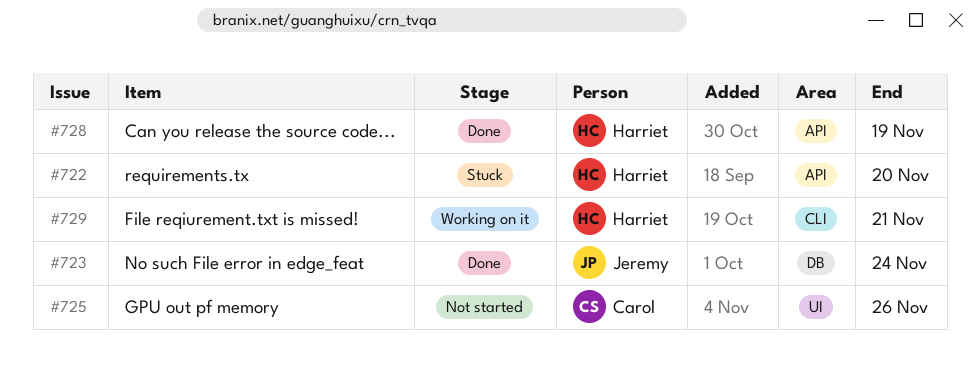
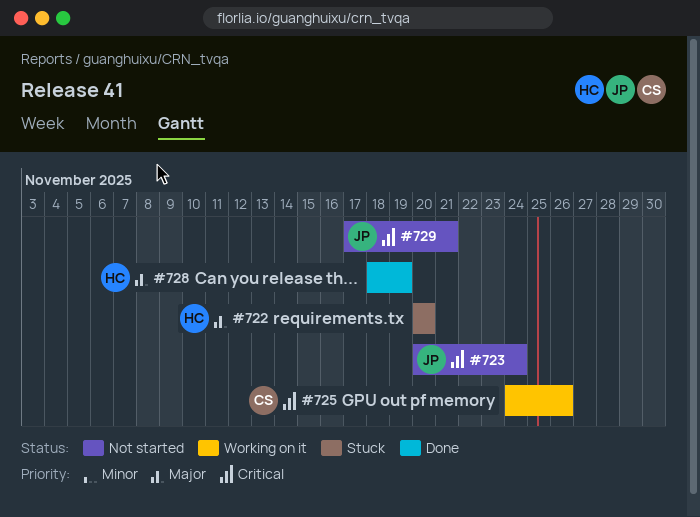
#723, status: Done -> Not started
#725, status: Not started -> Working on it
#729, status: Working on it -> Not started
#729, owner: Harriet -> Jeremy

